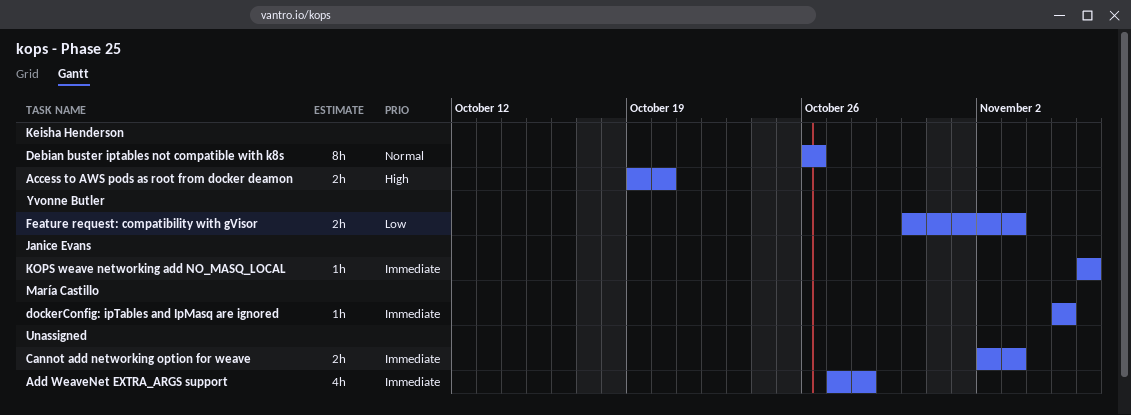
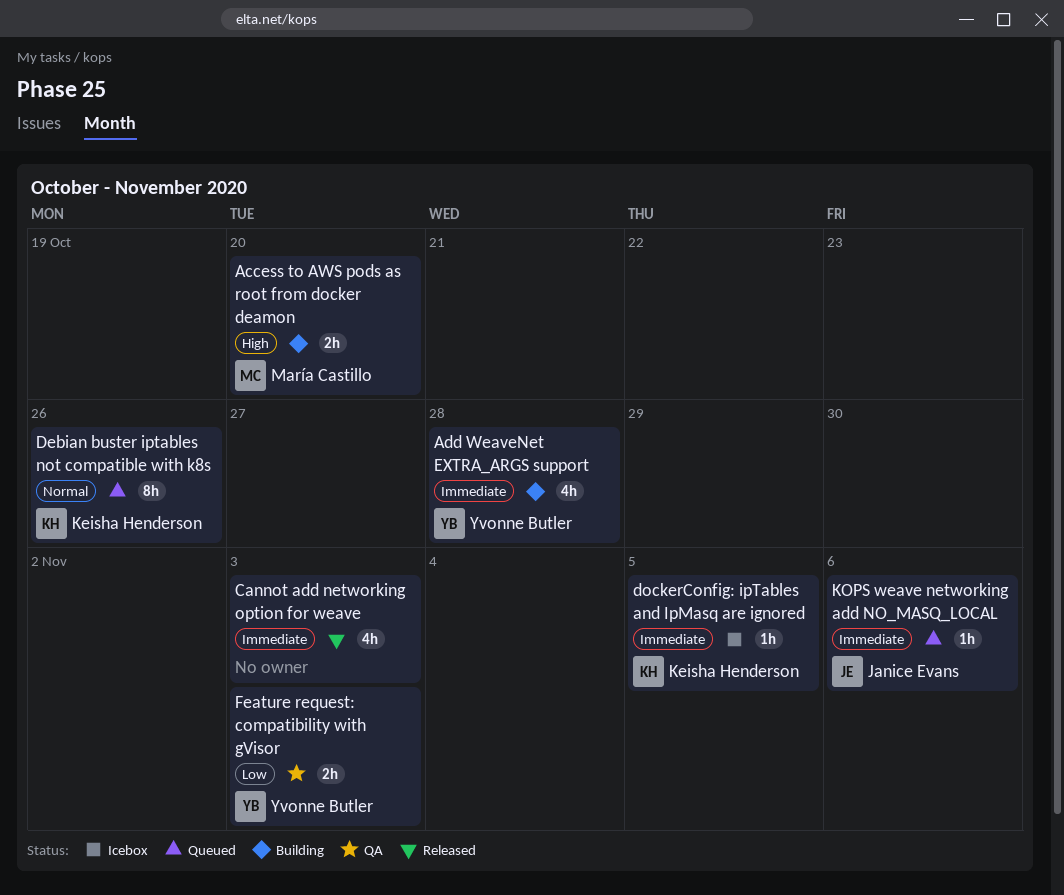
Access to AWS pods as root from docker deamon, owner: Keisha Henderson -> María Castillo
Add WeaveNet EXTRA_ARGS support, owner: none -> Yvonne Butler
Cannot add networking option for weave, estimate: 2h -> 4h
dockerConfig: ipTables and IpMasq are ignored, owner: María Castillo -> Keisha Henderson

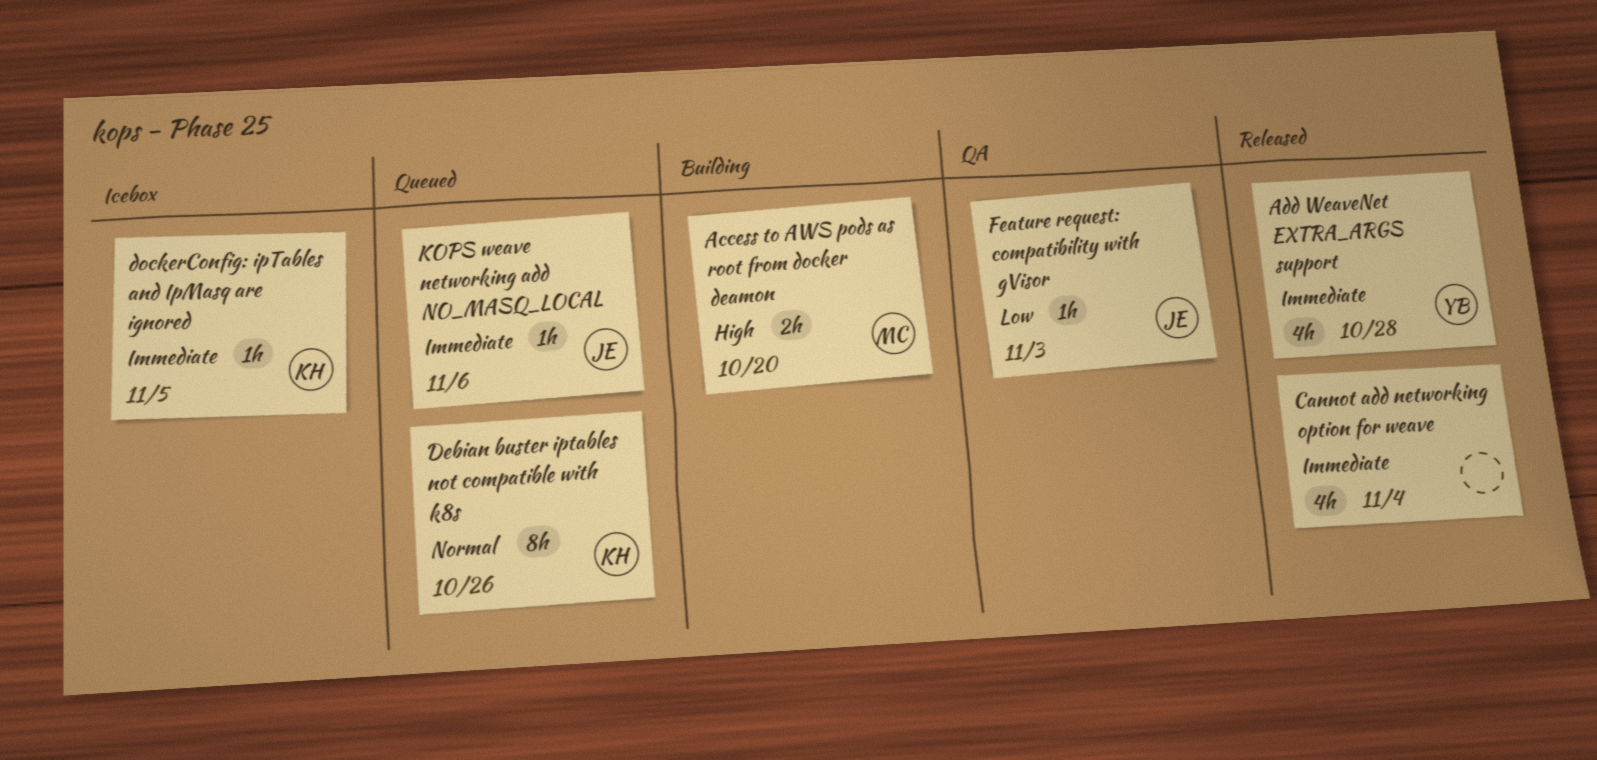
Add WeaveNet EXTRA_ARGS support, status: Building -> Released
Cannot add networking option for weave, due: Nov 3 -> Nov 4
Feature request: compatibility with gVisor, owner: Yvonne Butler -> Janice Evans
Feature request: compatibility with gVisor, estimate: 2h -> 1h

